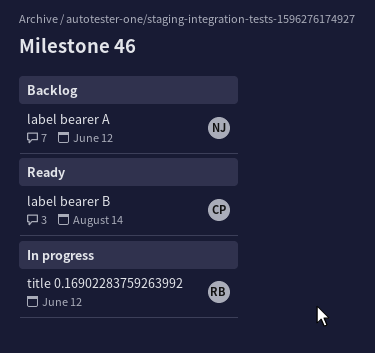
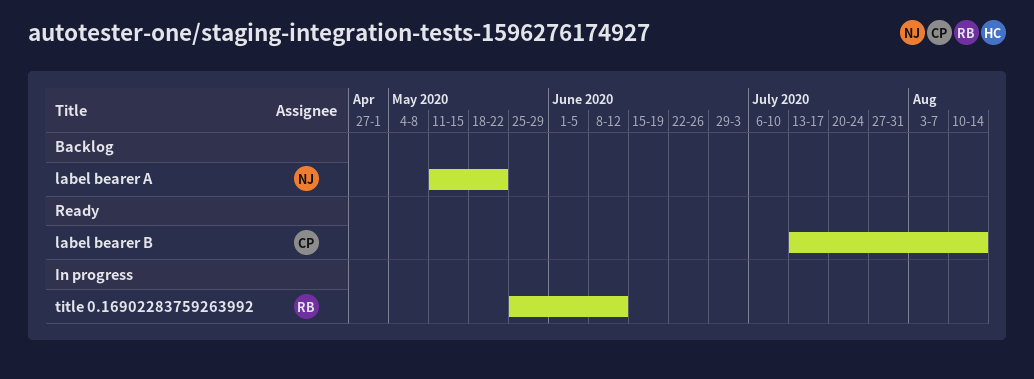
label bearer A, due: Jun 12 -> May 22

